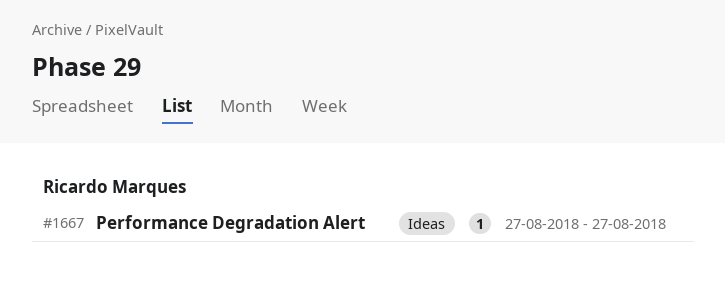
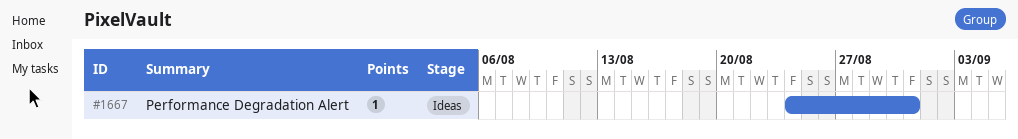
#1667, start: Aug 27 -> Aug 24
#1667, due: Aug 27 -> Aug 31

